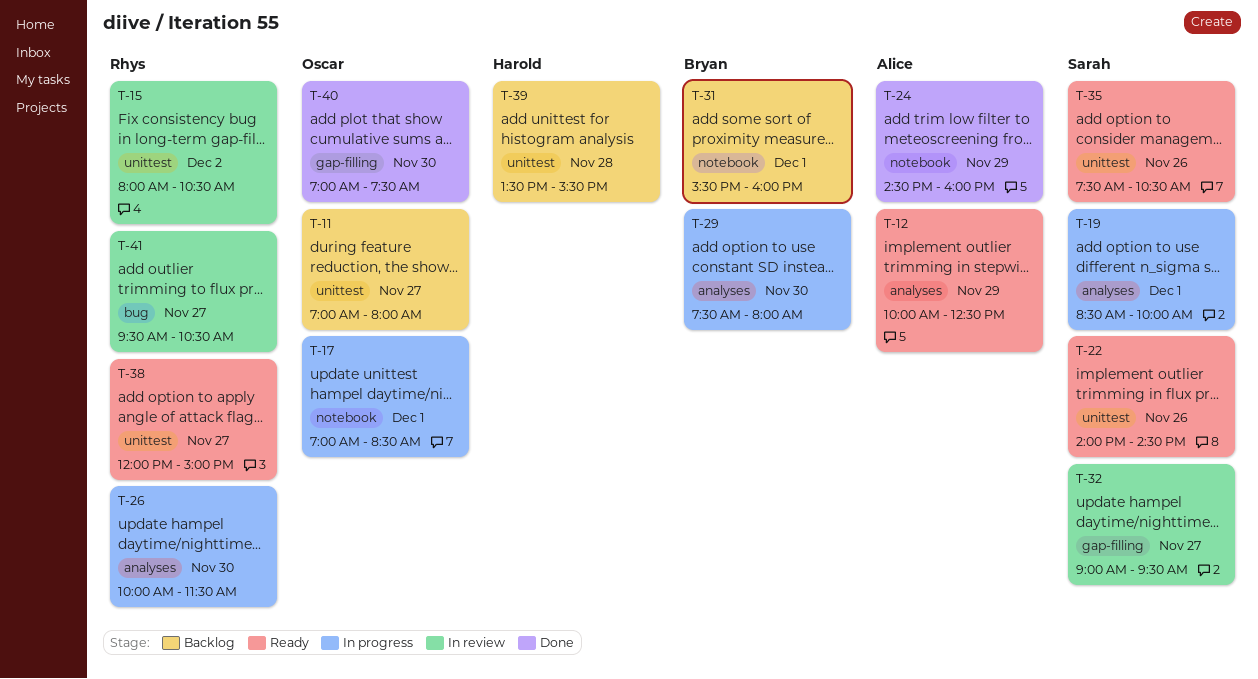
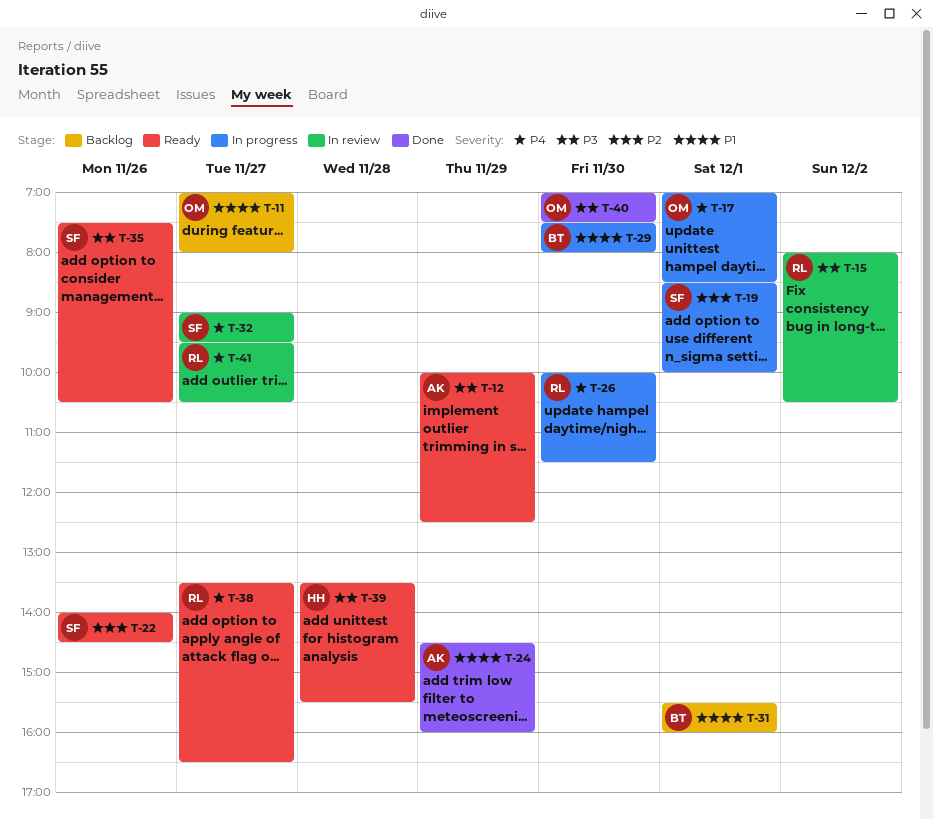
T-38, begins: 12:00 -> 13:30
T-38, ends: 15:00 -> 16:30
T-39, status: Backlog -> Ready

